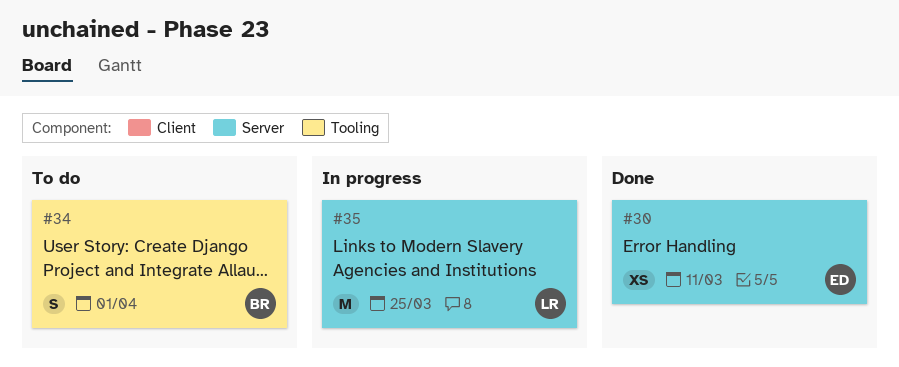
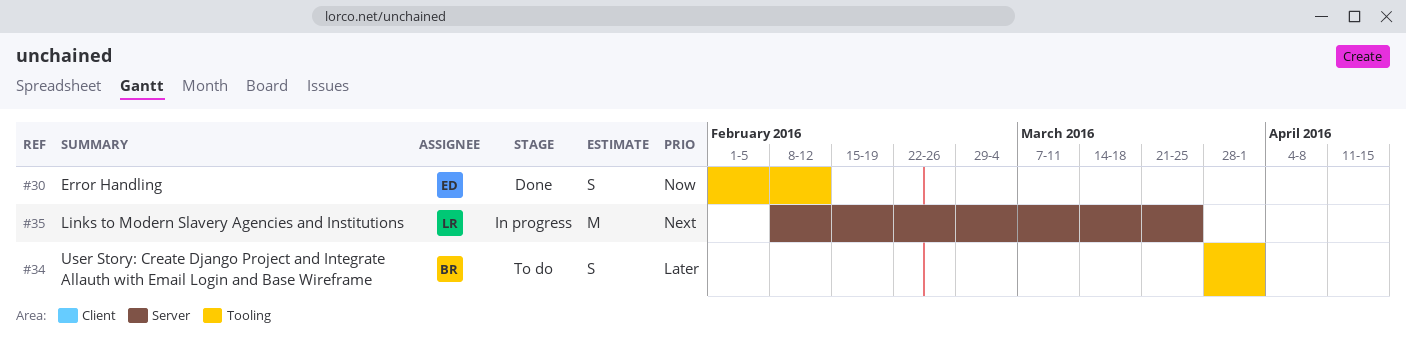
#30, label: Server -> Tooling
#30, estimate: XS -> S
#30, due: Mar 11 -> Feb 12

